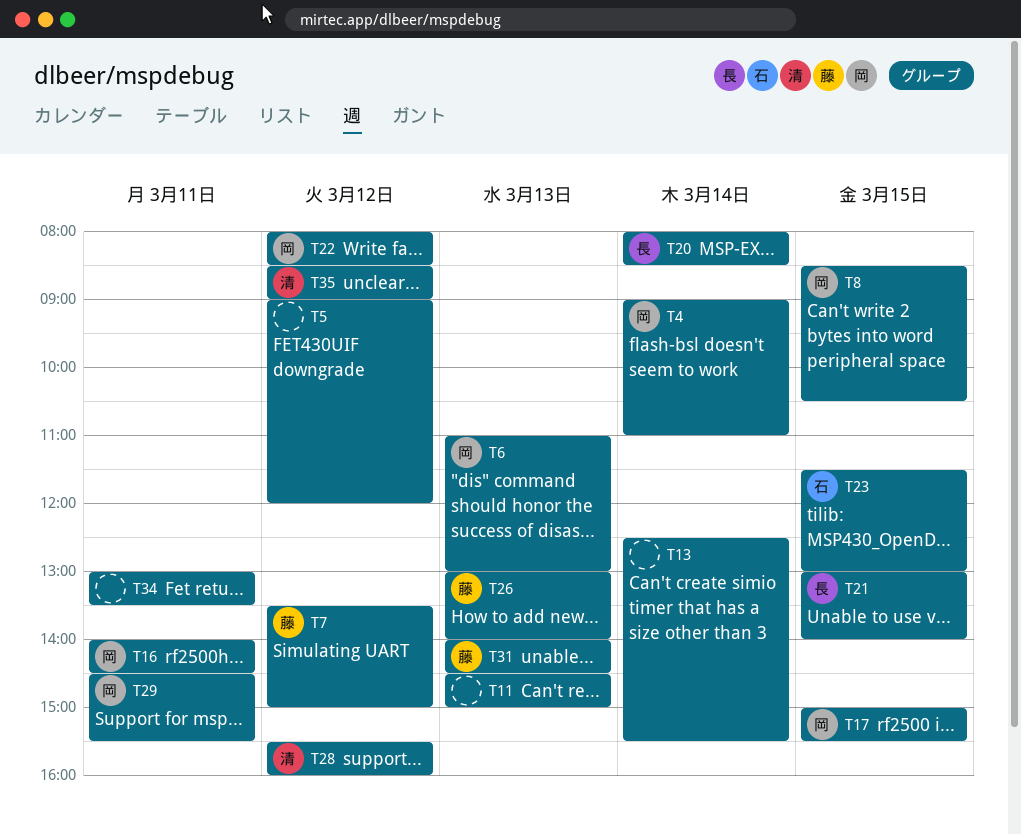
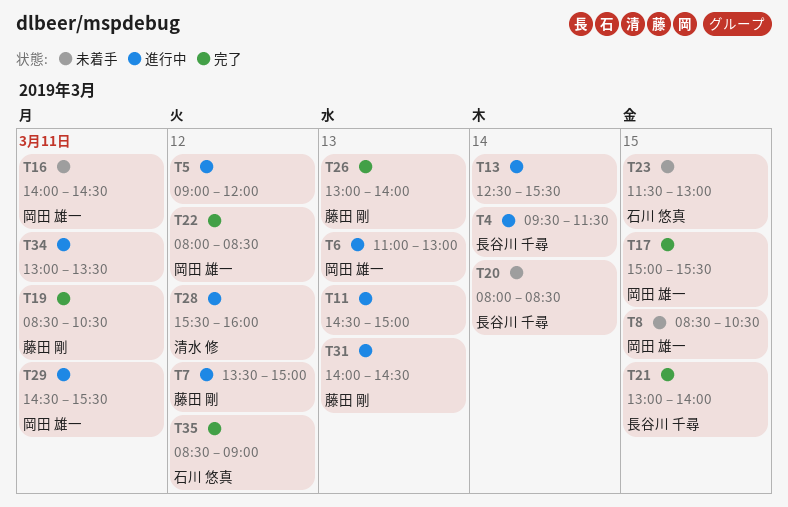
T4, owner: 岡田 雄一 -> 長谷川 千尋
T4, begins: 09:00 -> 09:30
T4, ends: 11:00 -> 11:30
T19: none -> present
T35, owner: 清水 修 -> 石川 悠真

